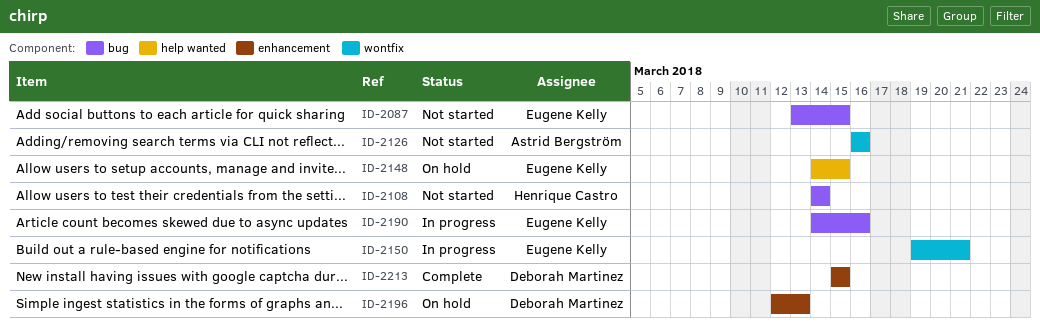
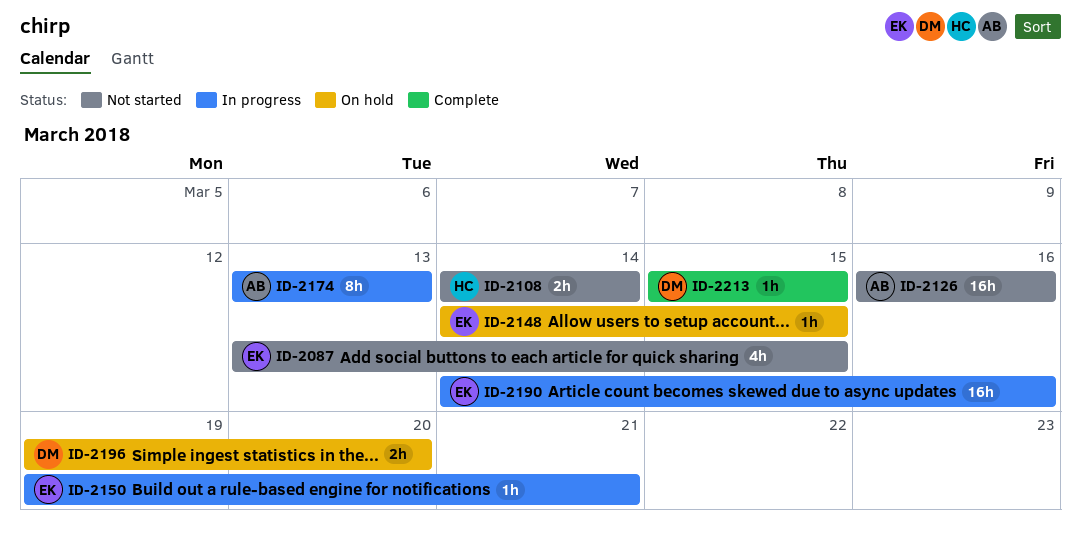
ID-2174: none -> present
ID-2196, start: Mar 12 -> Mar 19
ID-2196, due: Mar 13 -> Mar 20

